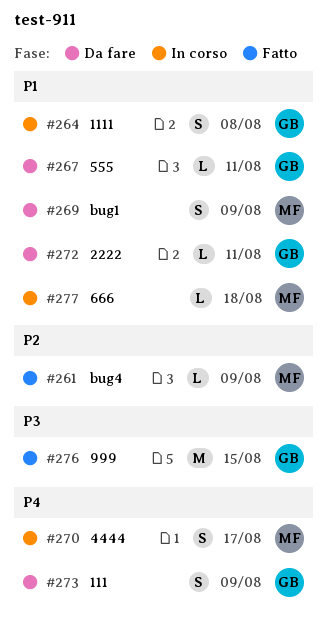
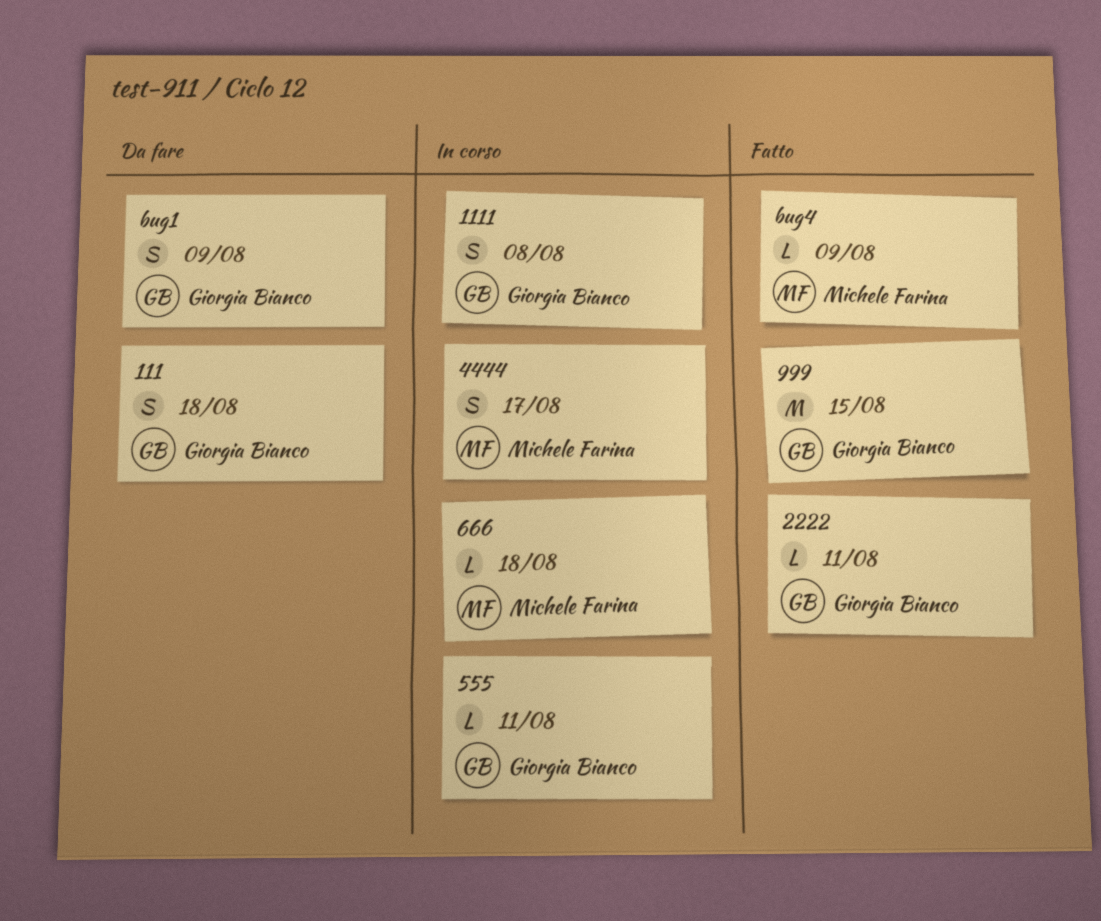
111, due: Aug 9 -> Aug 18
2222, status: Da fare -> Fatto
555, status: Da fare -> In corso
bug1, owner: Michele Farina -> Giorgia Bianco

